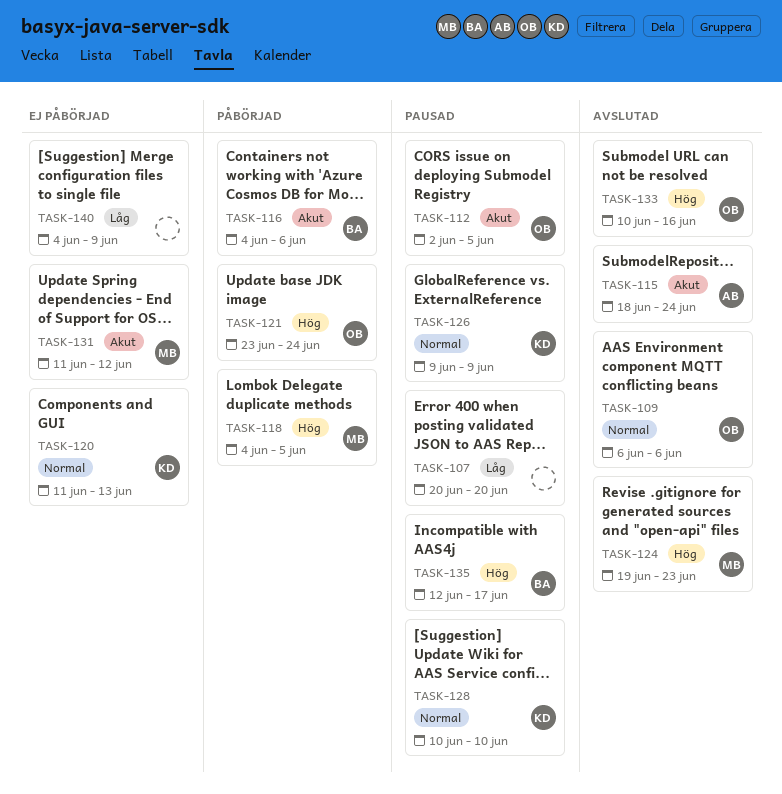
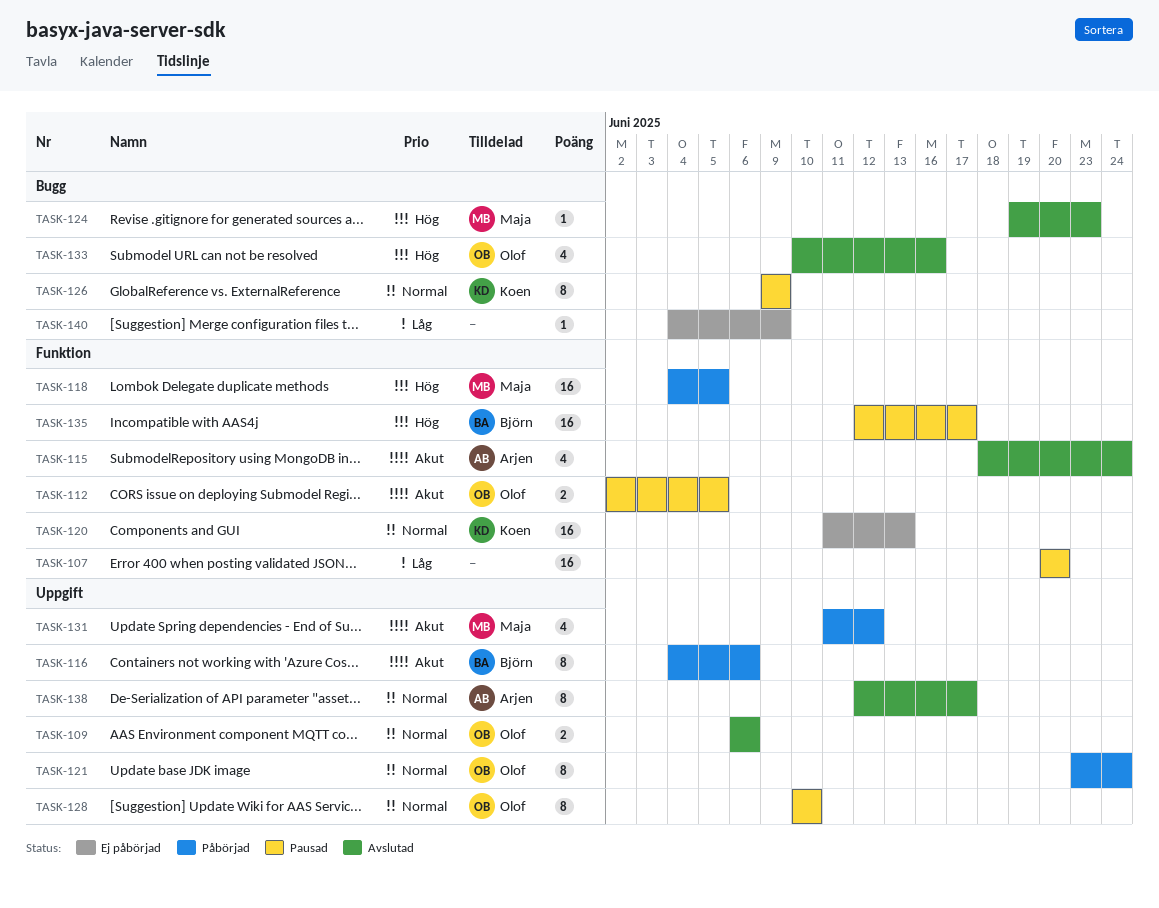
TASK-121, priority: Hög -> Normal
TASK-128, owner: Koen -> Olof
TASK-131, status: Ej påbörjad -> Påbörjad
TASK-138: none -> present

